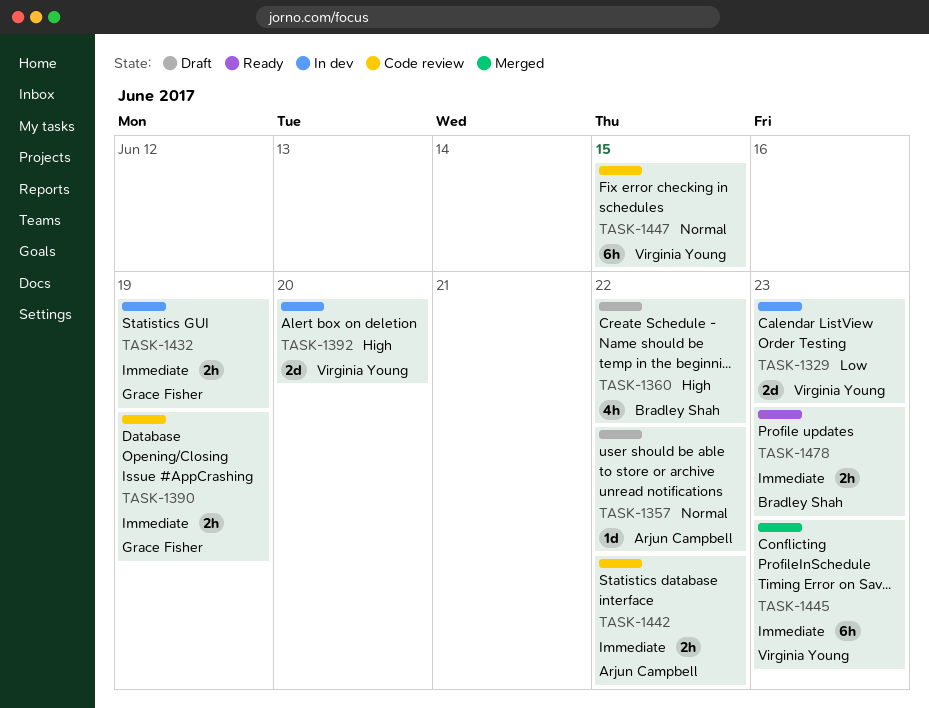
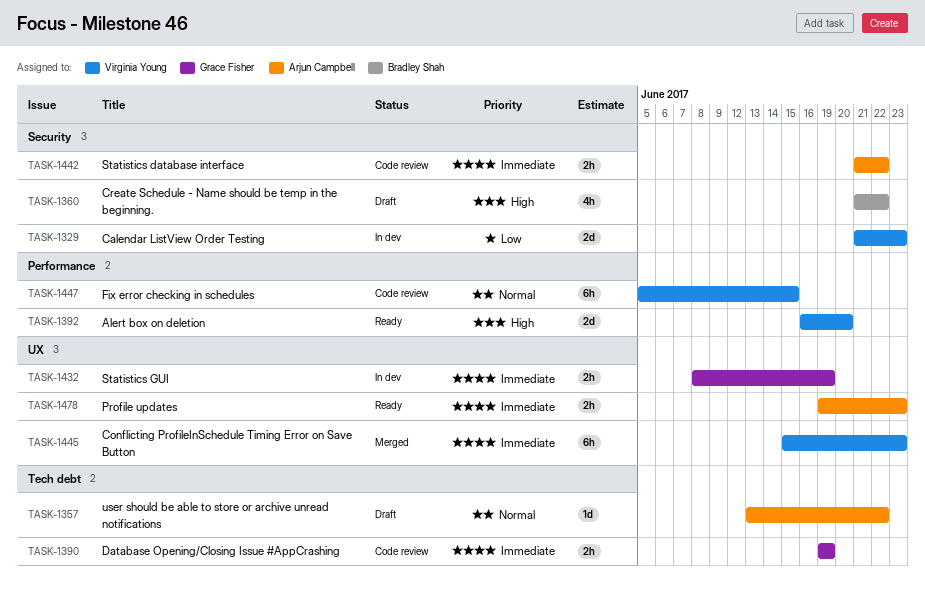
TASK-1392, status: In dev -> Ready
TASK-1478, owner: Bradley Shah -> Arjun Campbell

